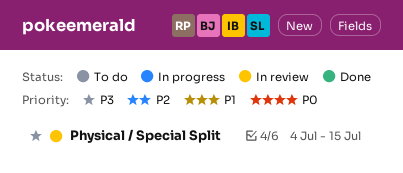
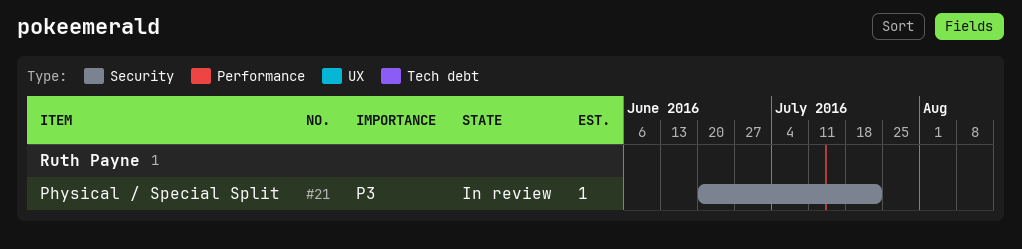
Physical / Special Split, start: Jul 4 -> Jun 20
Physical / Special Split, due: Jul 15 -> Jul 22

